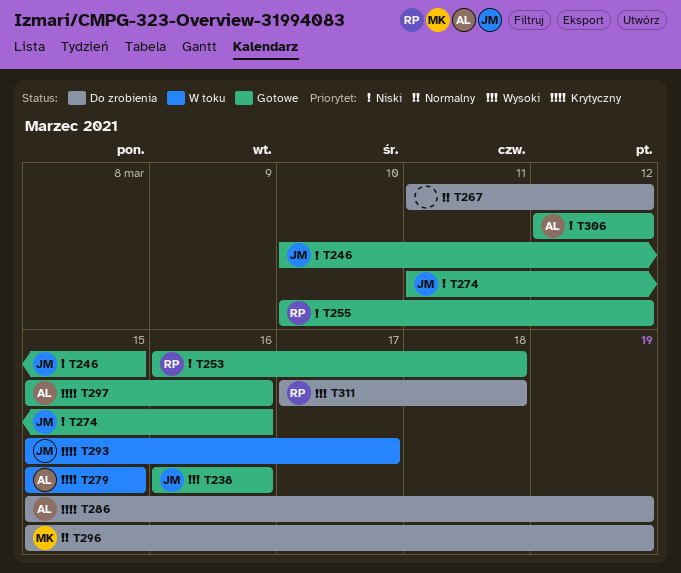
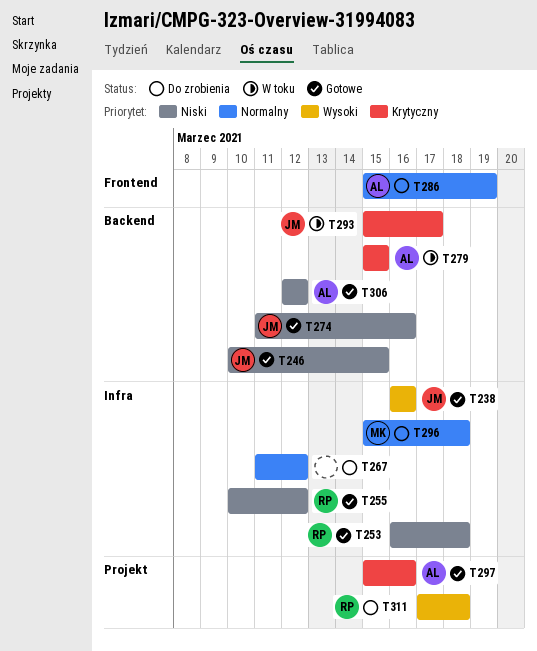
T286, priority: Krytyczny -> Normalny
T296, due: Mar 19 -> Mar 18

